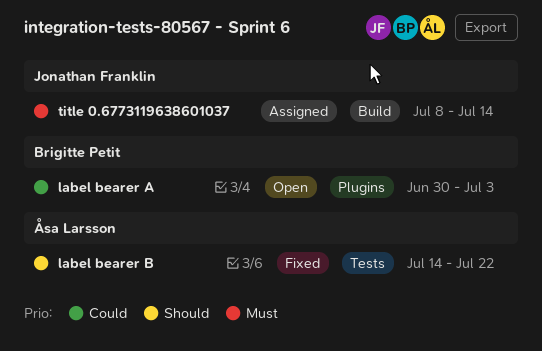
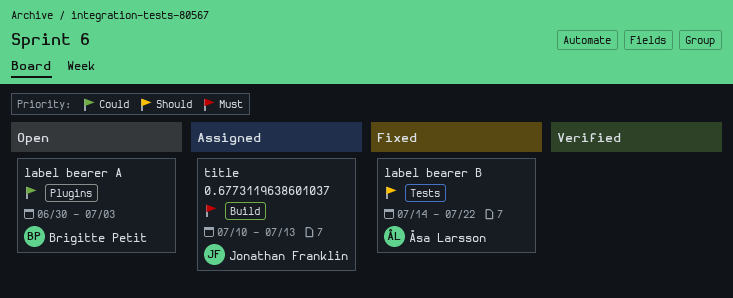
title 0.6773119638601037, start: Jul 8 -> Jul 10
title 0.6773119638601037, due: Jul 14 -> Jul 13

